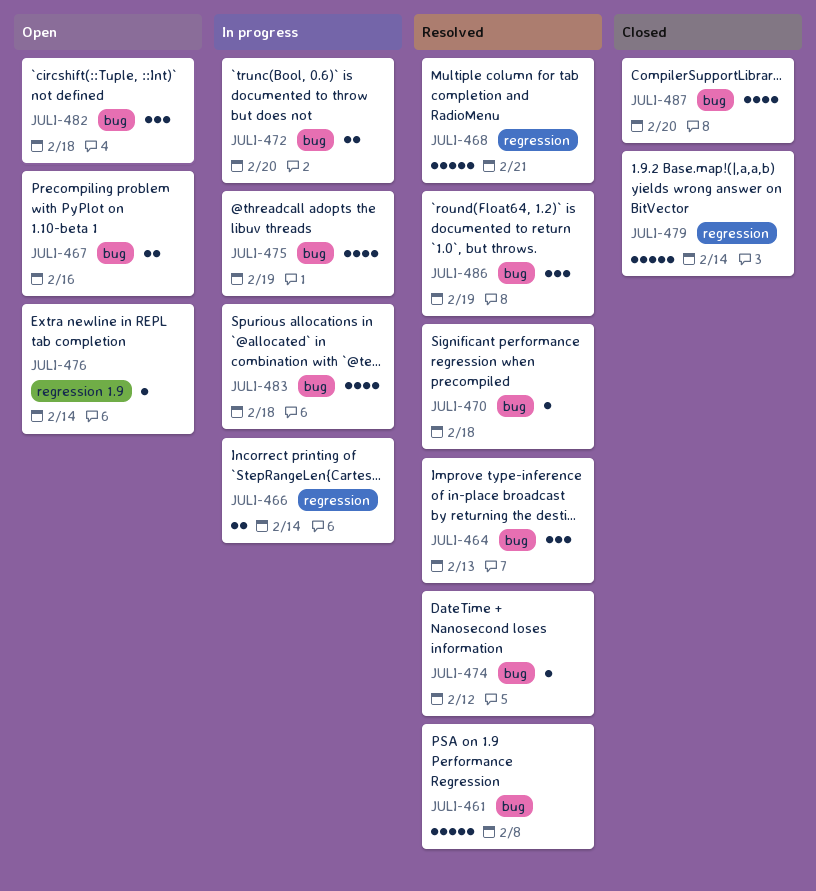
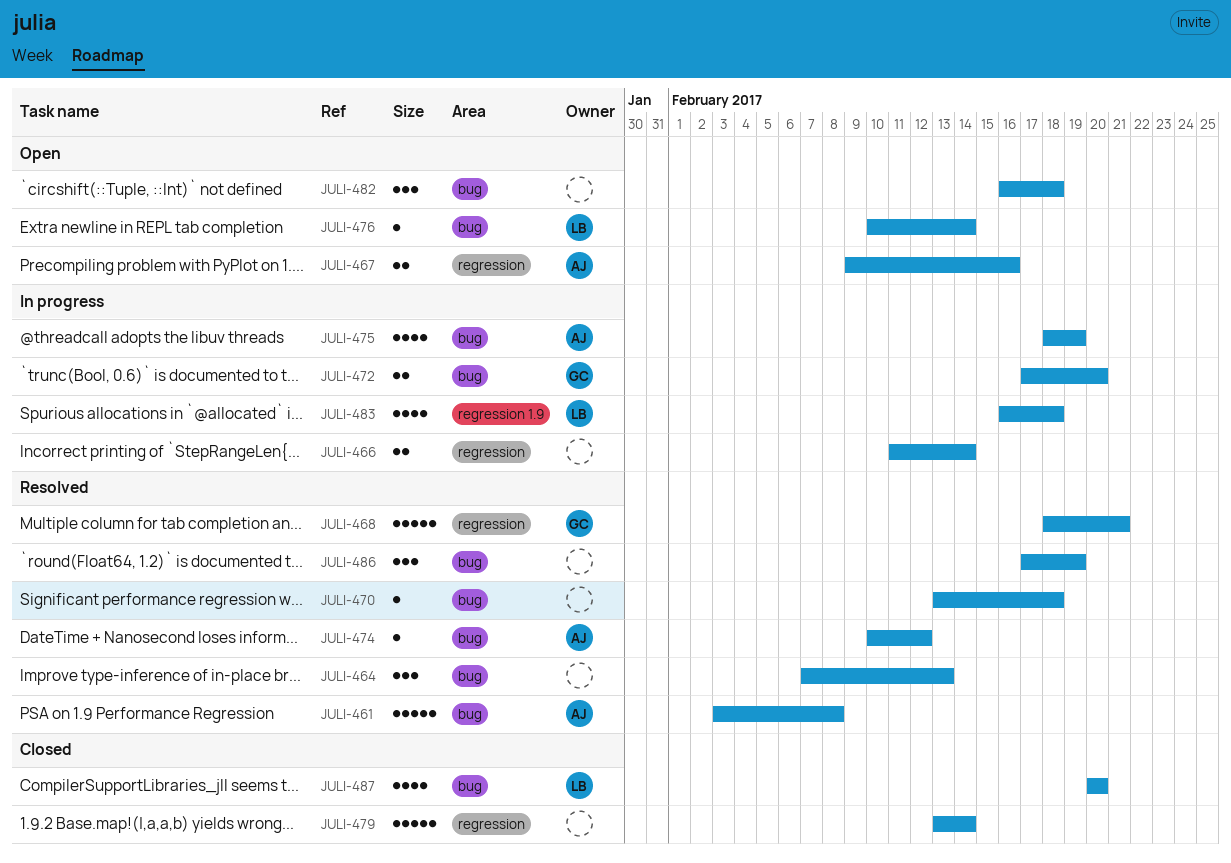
JULI-467, label: bug -> regression
JULI-476, label: regression 1.9 -> bug
JULI-483, label: bug -> regression 1.9

